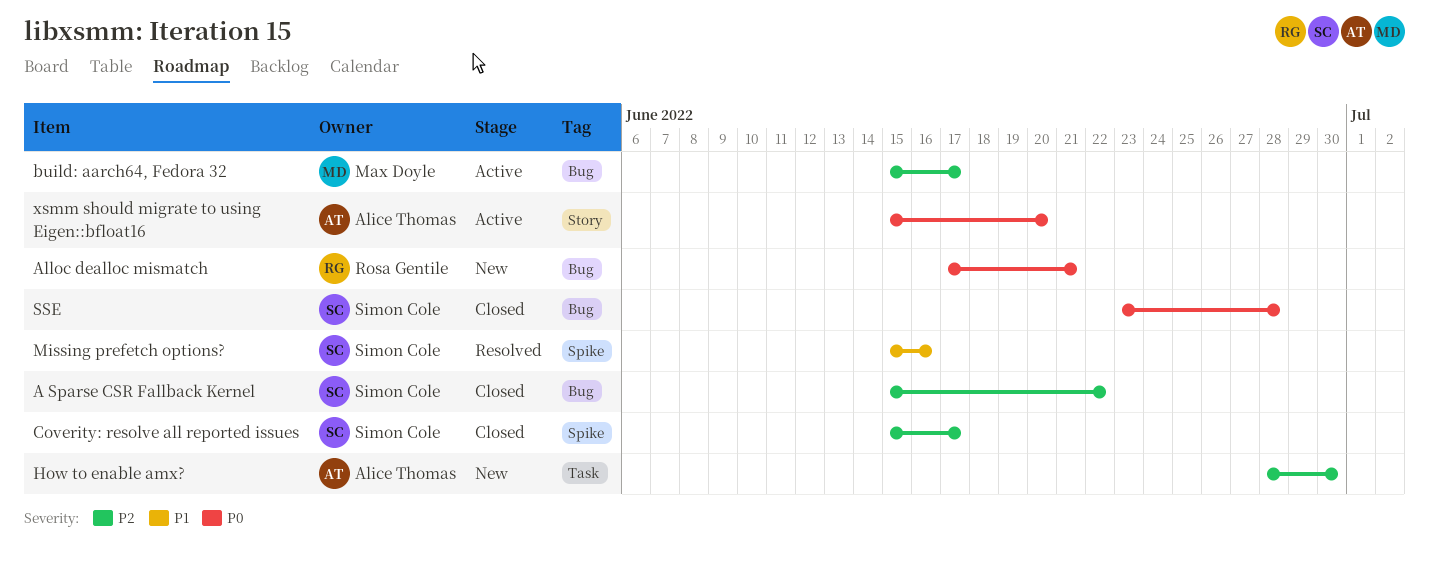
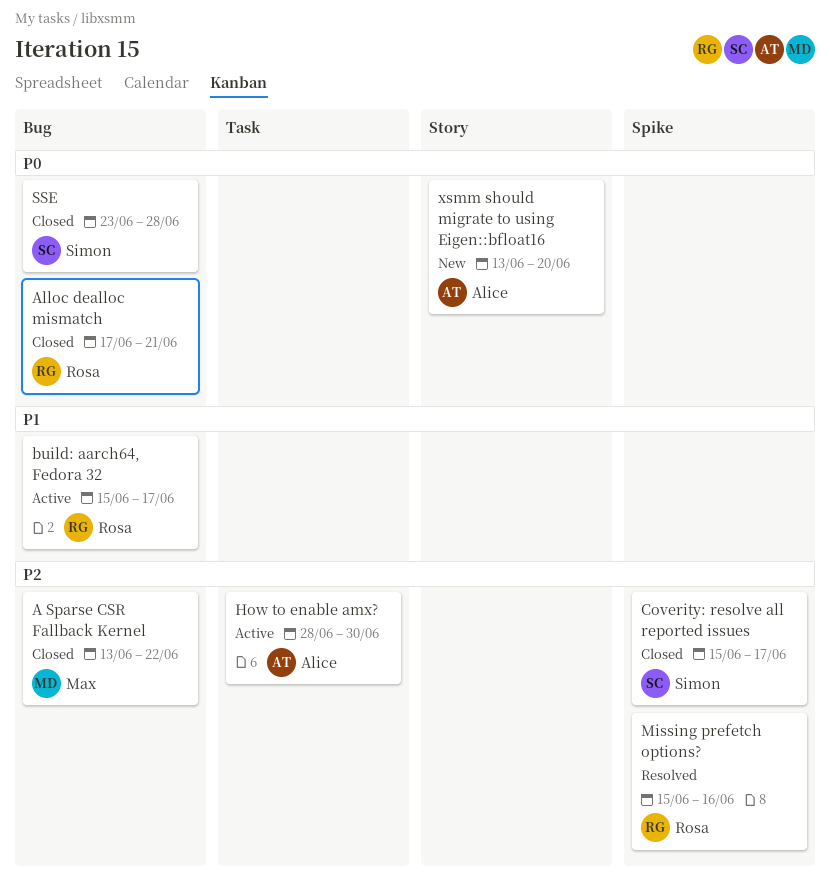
A Sparse CSR Fallback Kernel, owner: Simon Cole -> Max Doyle
A Sparse CSR Fallback Kernel, start: Jun 15 -> Jun 13
Alloc dealloc mismatch, status: New -> Closed
build: aarch64, Fedora 32, owner: Max Doyle -> Rosa Gentile
build: aarch64, Fedora 32, priority: P2 -> P1
How to enable amx?, status: New -> Active
Missing prefetch options?, owner: Simon Cole -> Rosa Gentile
Missing prefetch options?, priority: P1 -> P2
xsmm should migrate to using Eigen::bfloat16, status: Active -> New
xsmm should migrate to using Eigen::bfloat16, start: Jun 15 -> Jun 13

